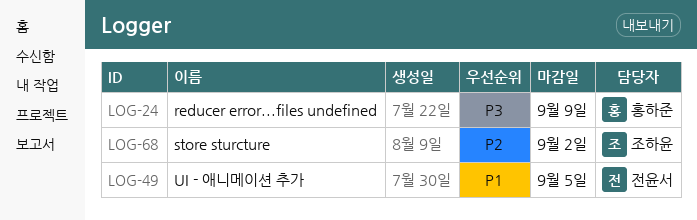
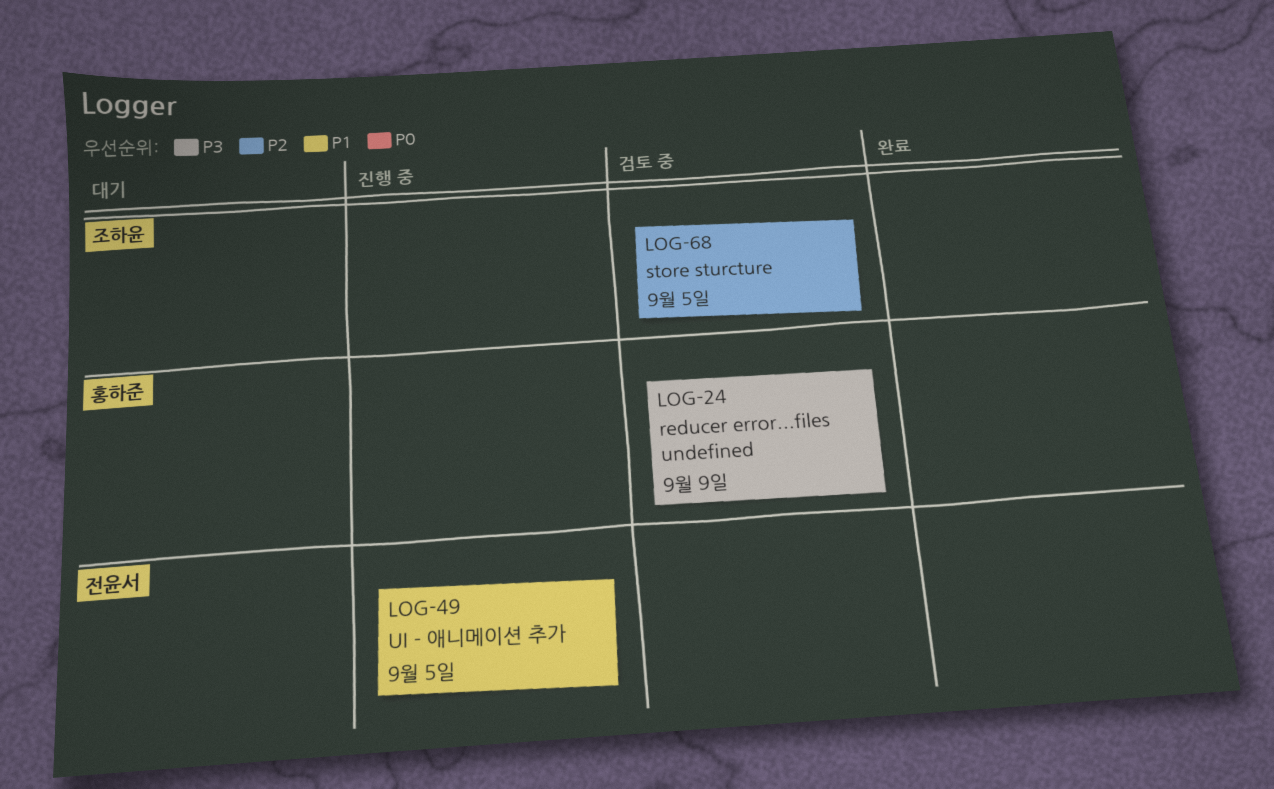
LOG-68, due: Sep 2 -> Sep 5

